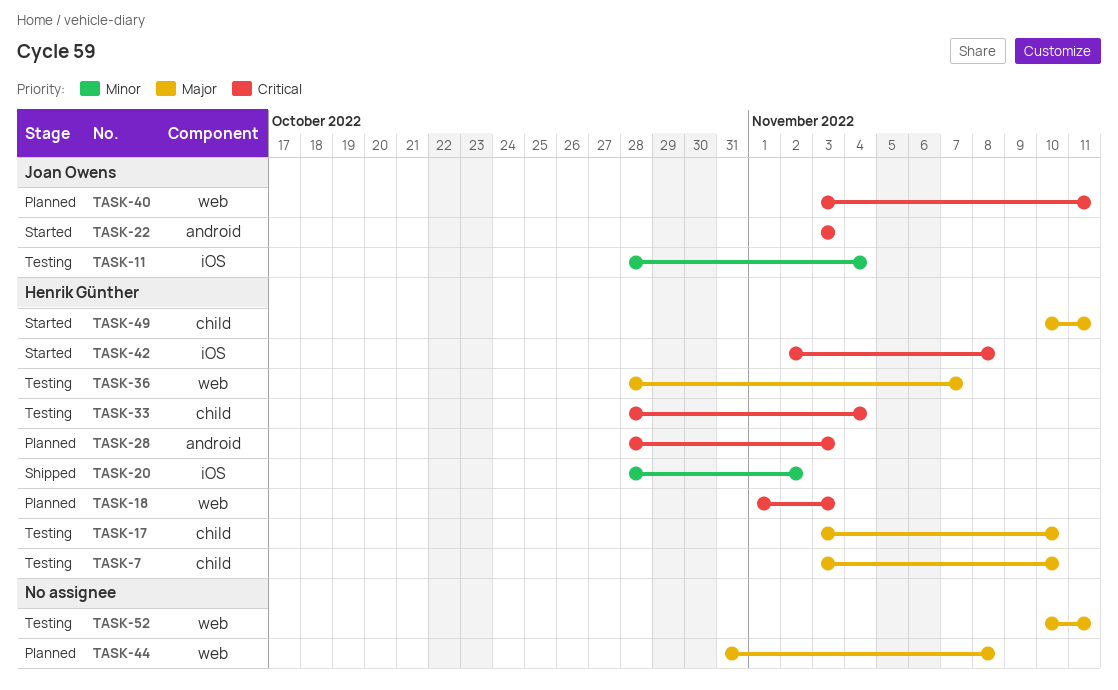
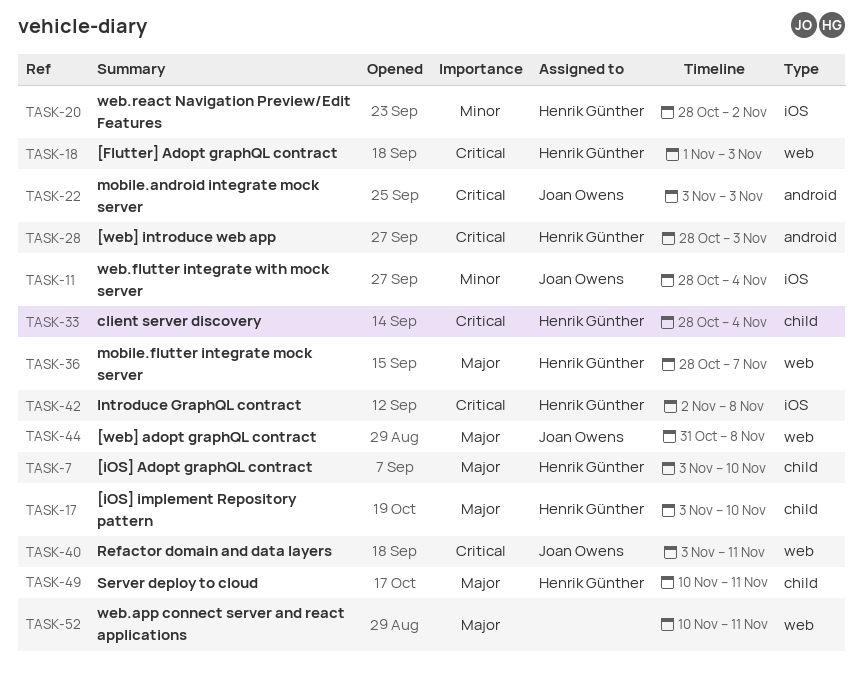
TASK-44, owner: none -> Joan Owens

